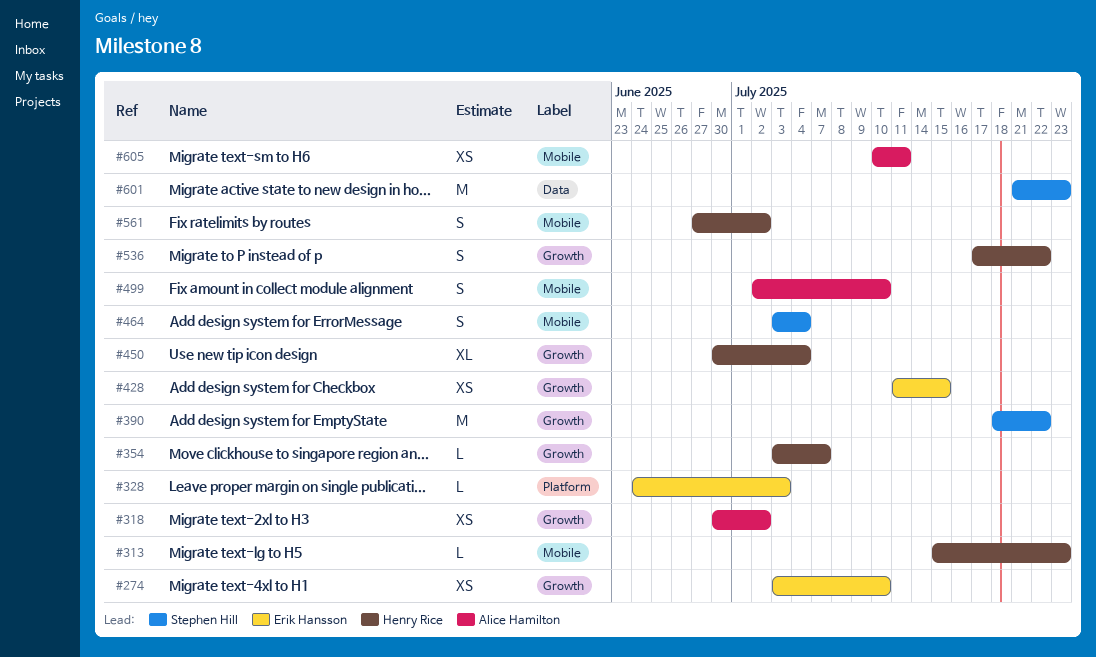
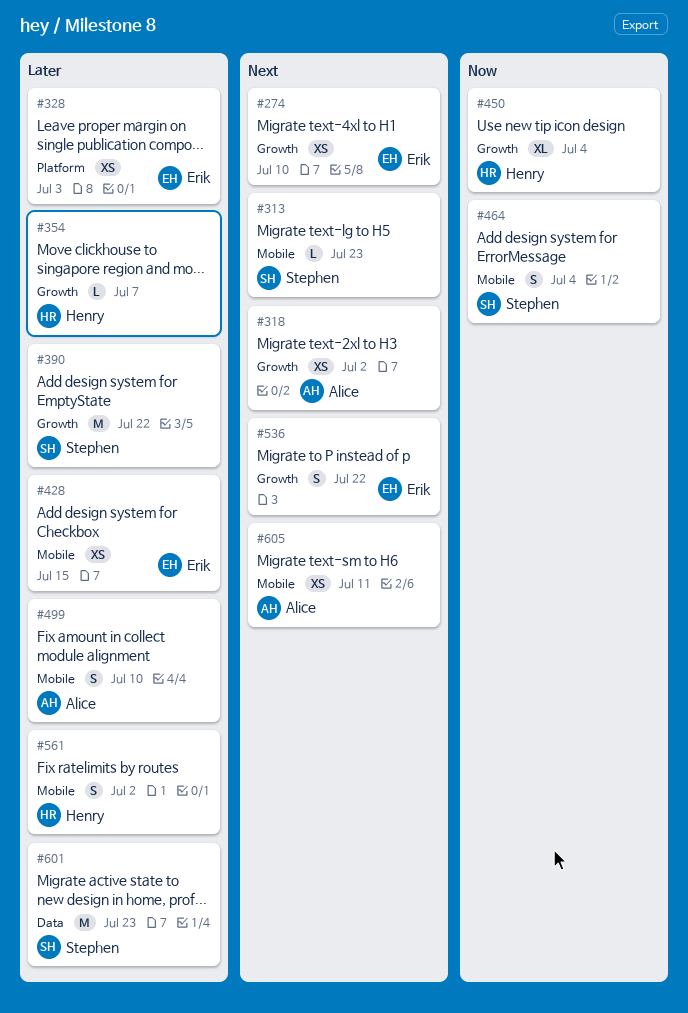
#313, owner: Henry Rice -> Stephen Hill
#328, estimate: L -> XS
#428, label: Growth -> Mobile
#536, owner: Henry Rice -> Erik Hansson

